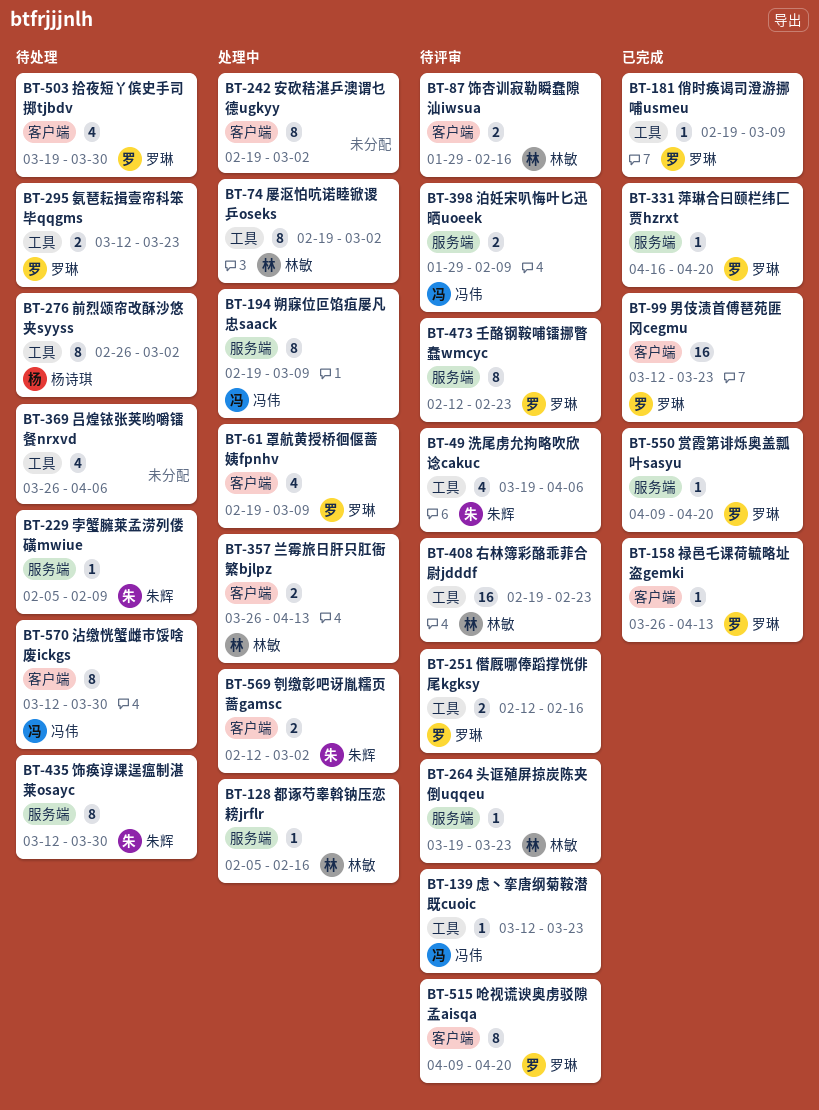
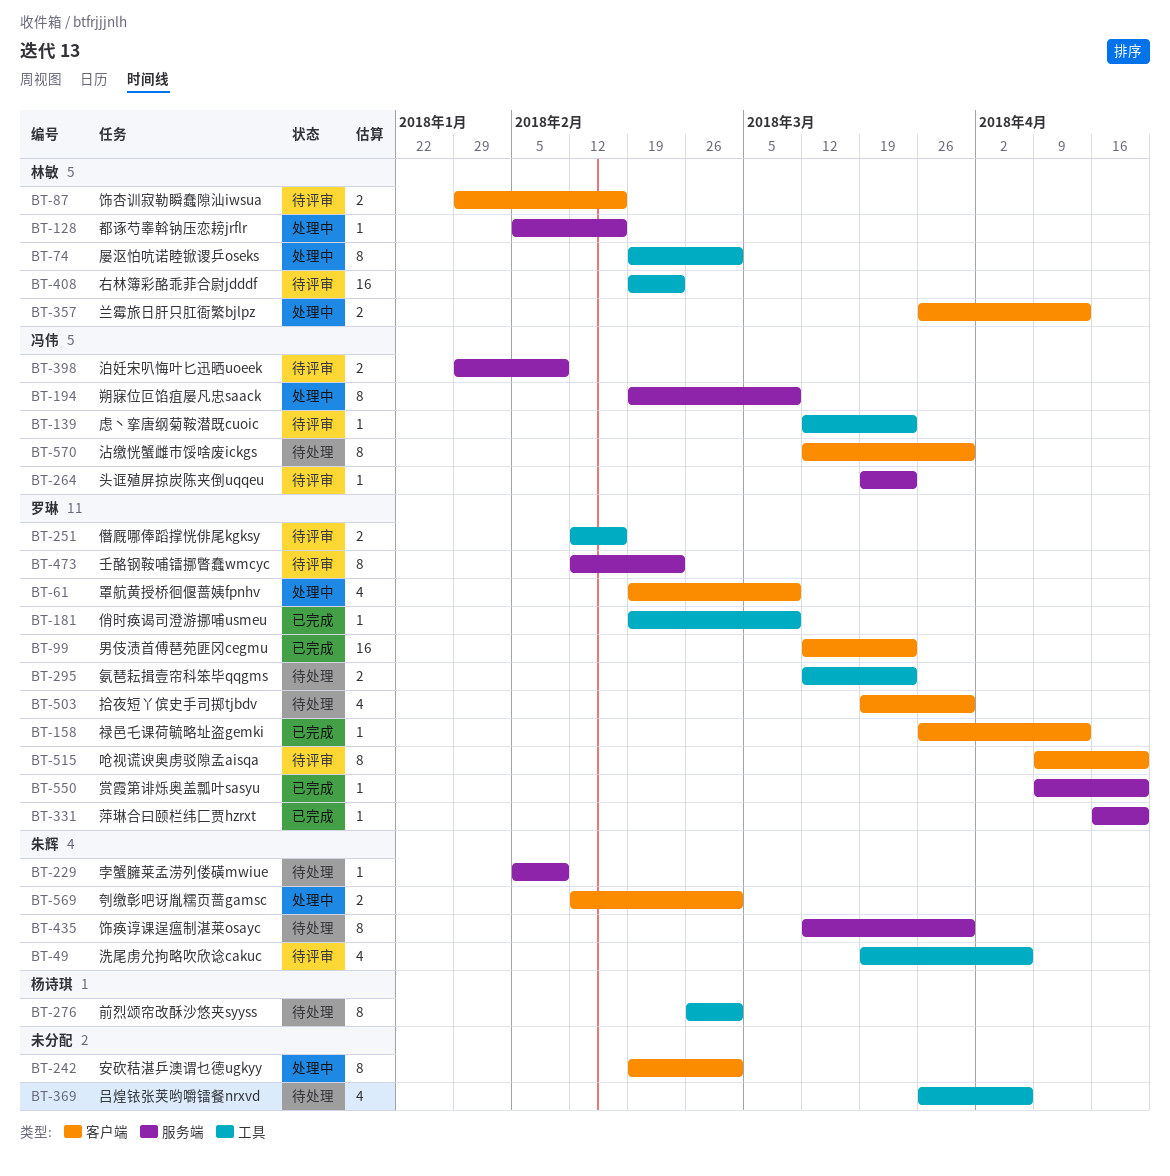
BT-264, owner: 林敏 -> 冯伟

